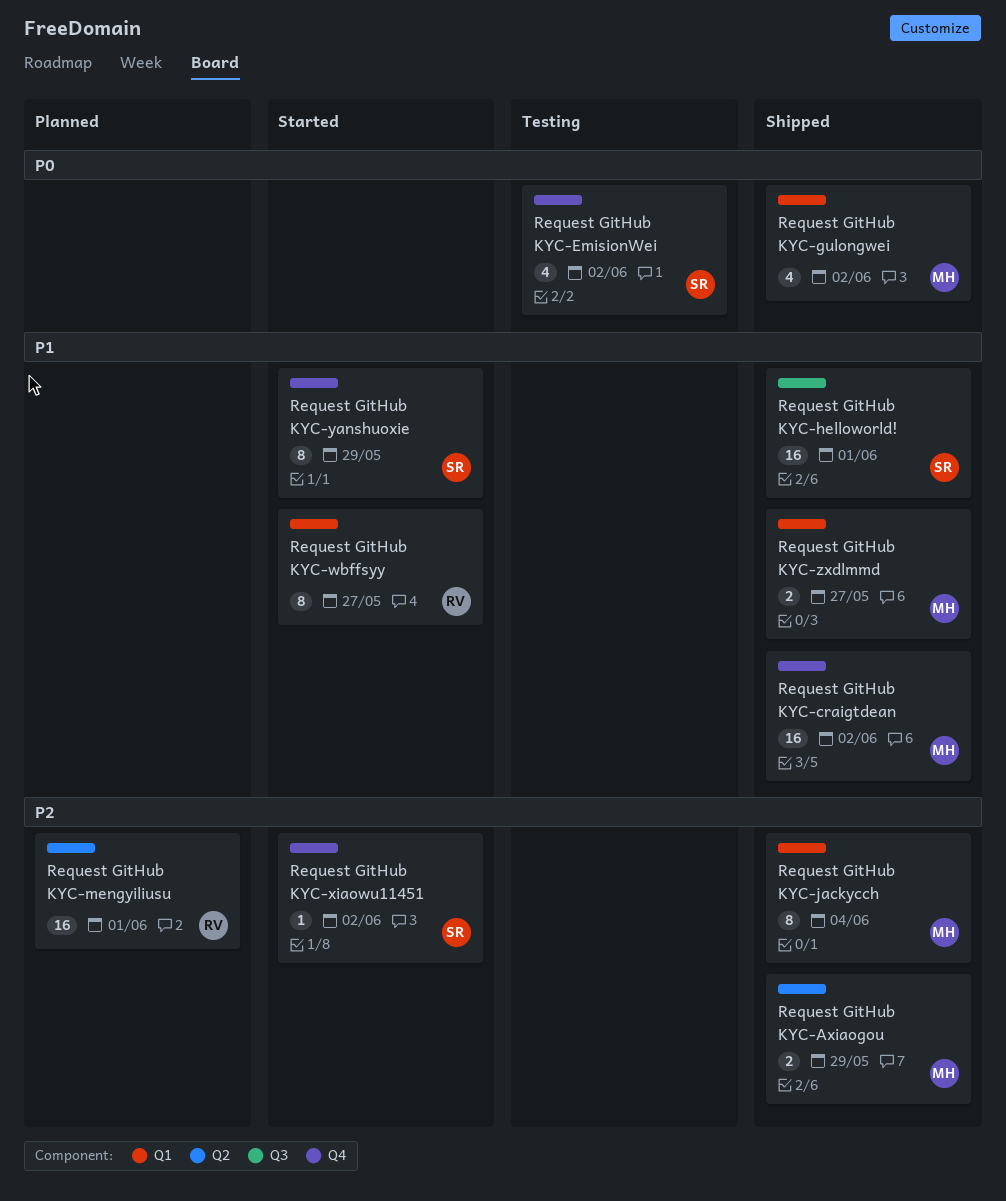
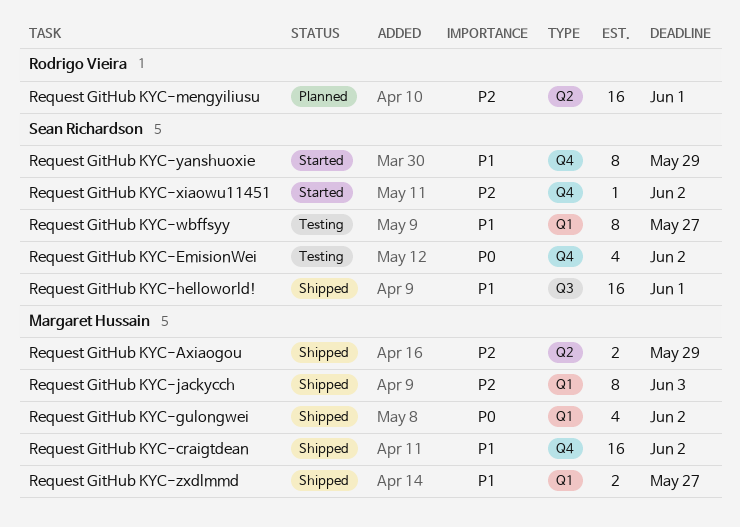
Request GitHub KYC-jackycch, due: Jun 4 -> Jun 3
Request GitHub KYC-wbffsyy, status: Started -> Testing
Request GitHub KYC-wbffsyy, owner: Rodrigo Vieira -> Sean Richardson

